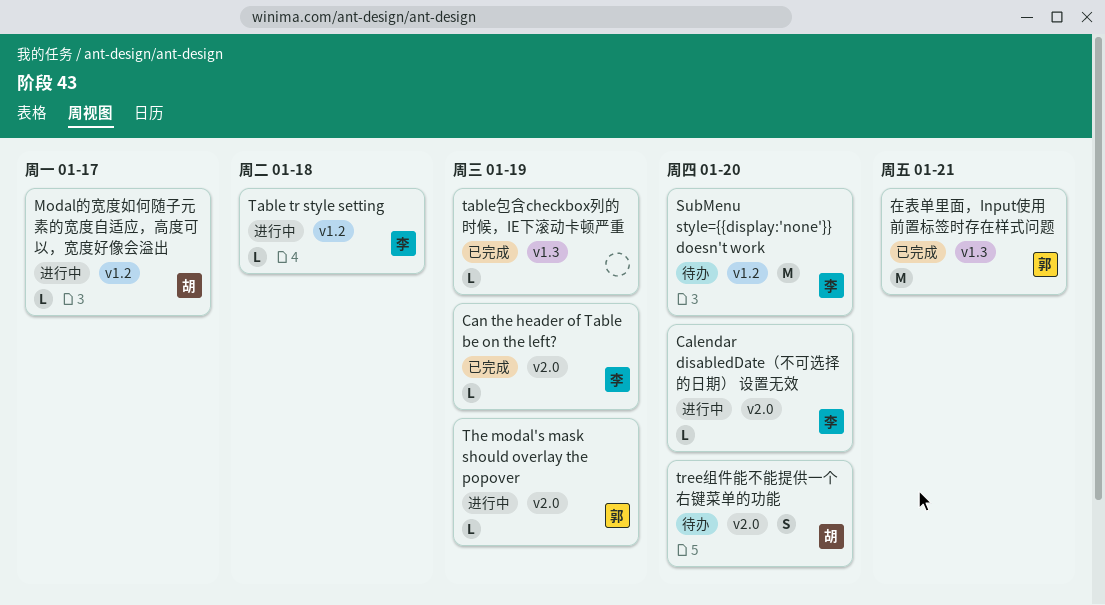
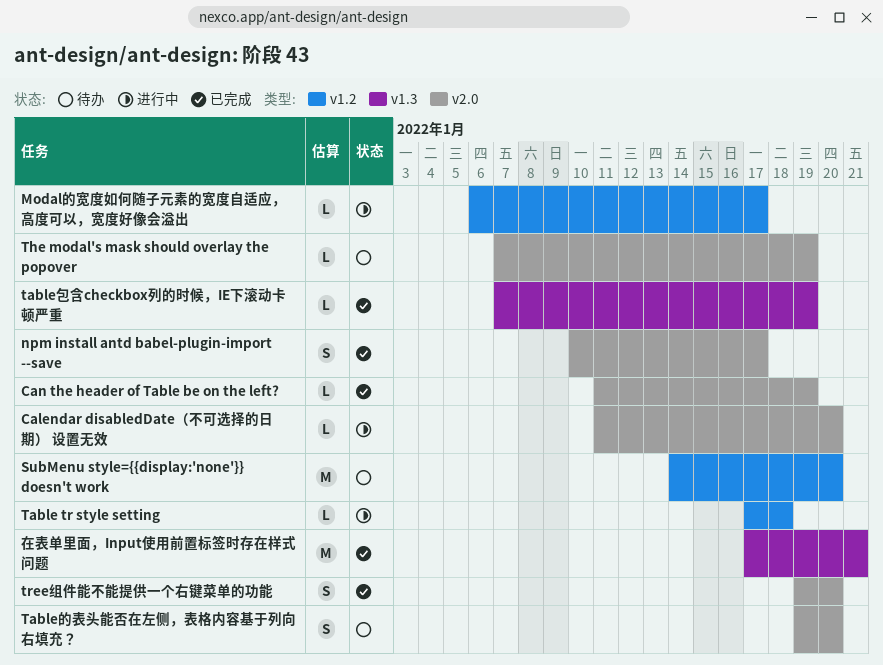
npm install antd babel-plugin-import --save: none -> present
Table的表头能否在左侧，表格内容基于列向右填充？: none -> present
The modal's mask should overlay the popover, status: 进行中 -> 待办
tree组件能不能提供一个右键菜单的功能, status: 待办 -> 已完成

